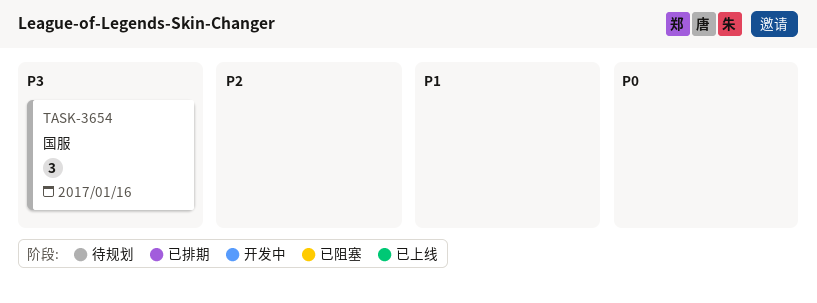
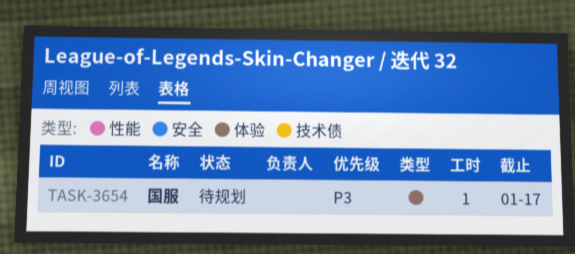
TASK-3654, estimate: 3 -> 1
TASK-3654, due: Jan 16 -> Jan 17

